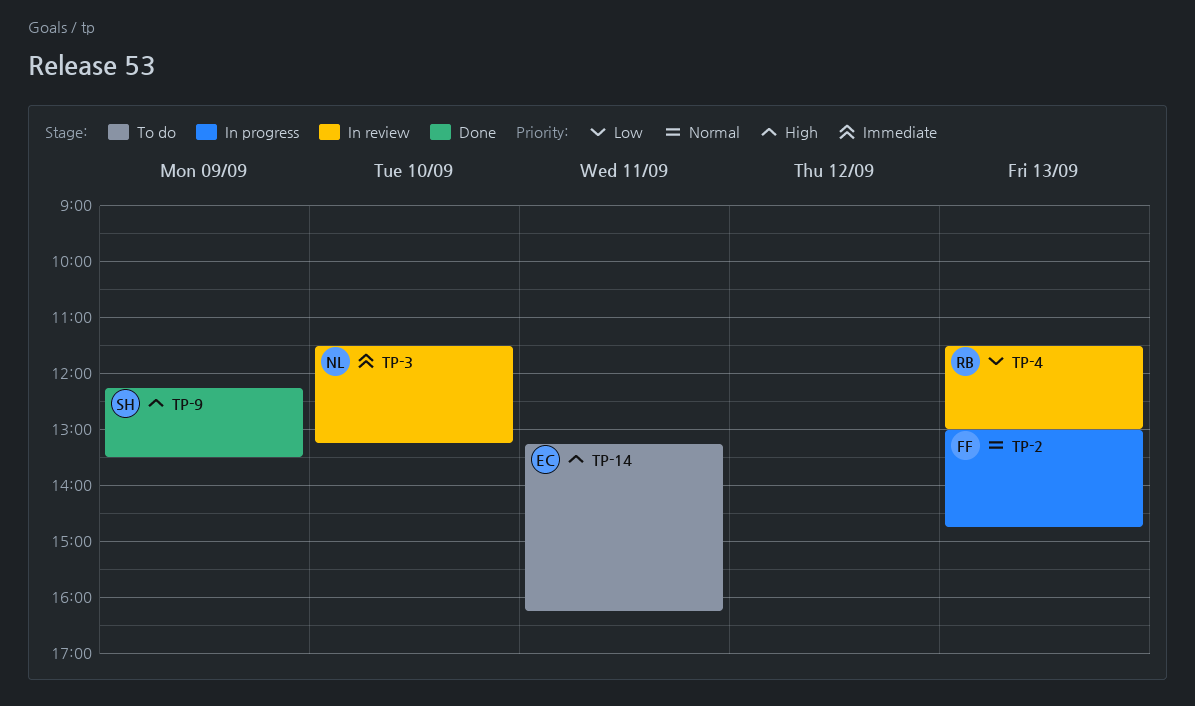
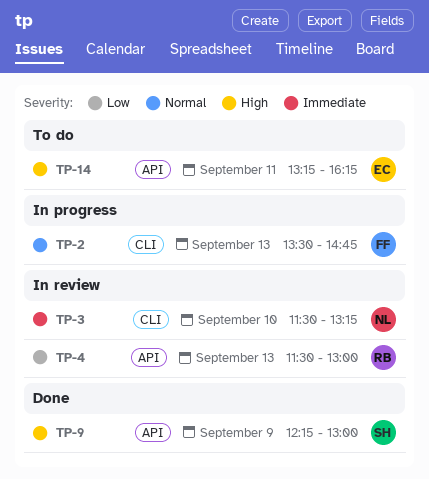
TP-2, begins: 13:00 -> 13:30
TP-9, ends: 13:30 -> 13:00

